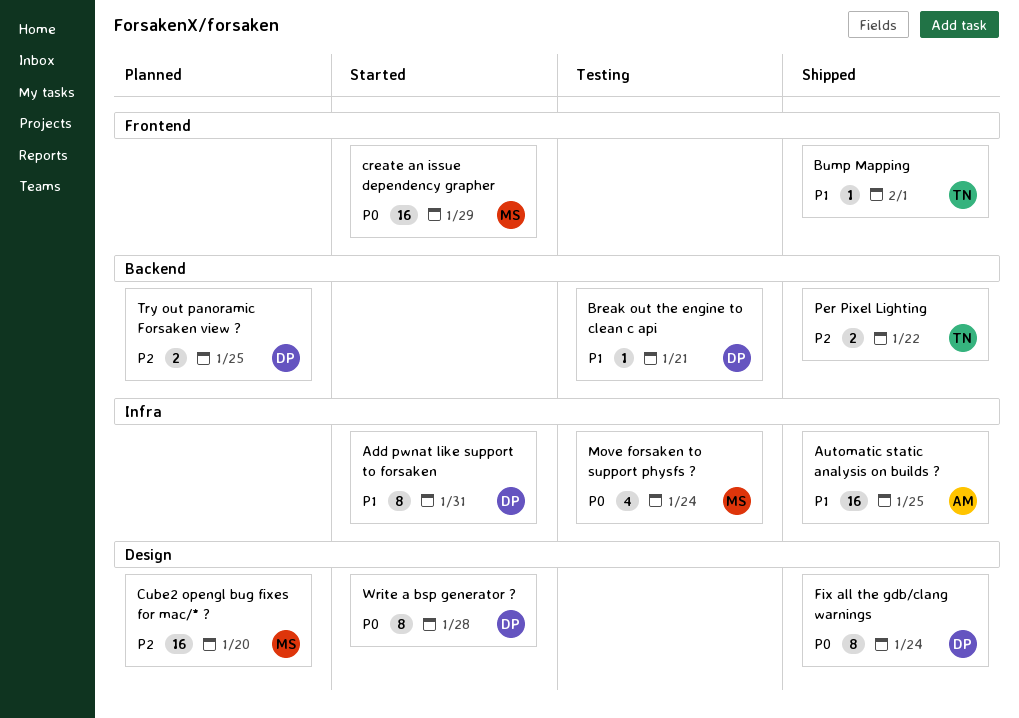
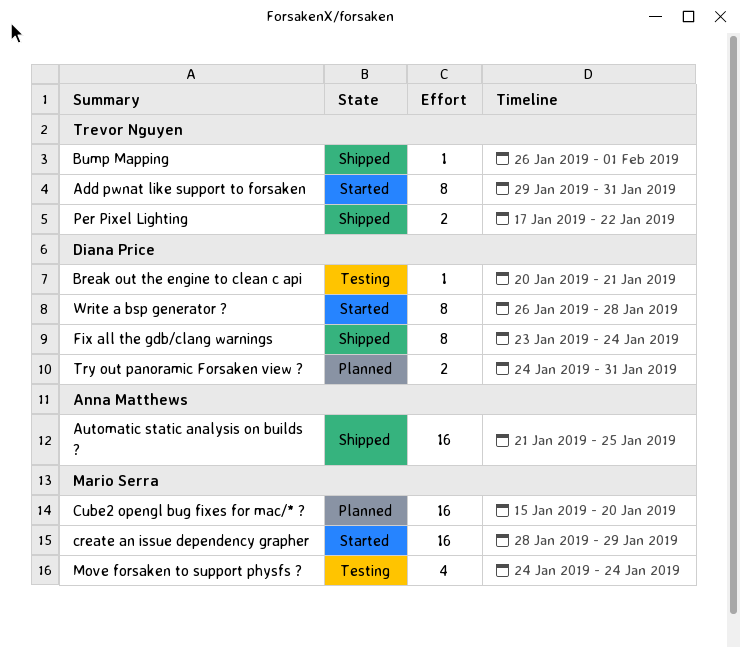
Add pwnat like support to forsaken, owner: Diana Price -> Trevor Nguyen
Try out panoramic Forsaken view ?, due: Jan 25 -> Jan 31

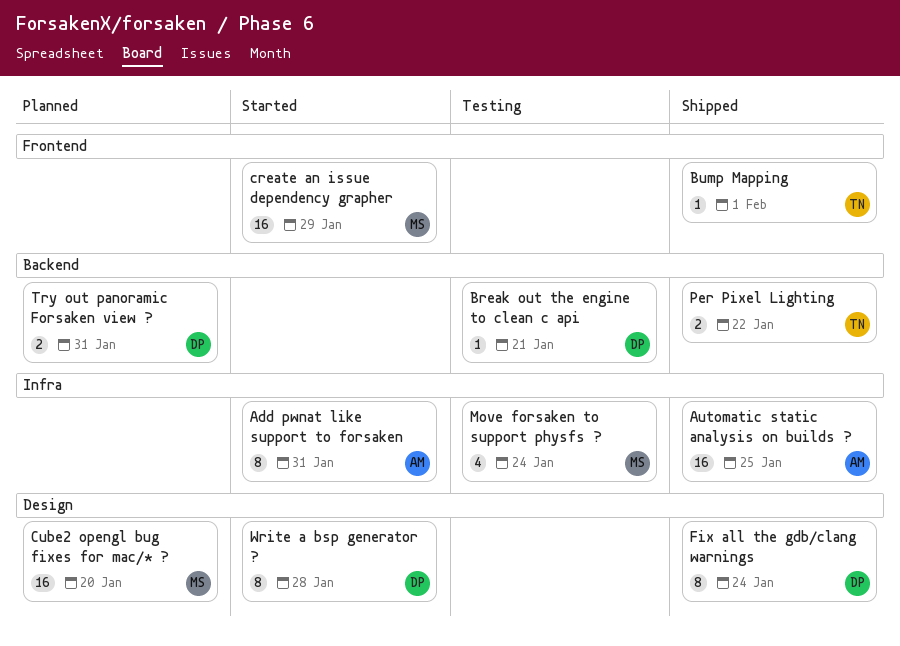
Add pwnat like support to forsaken, owner: Trevor Nguyen -> Anna Matthews

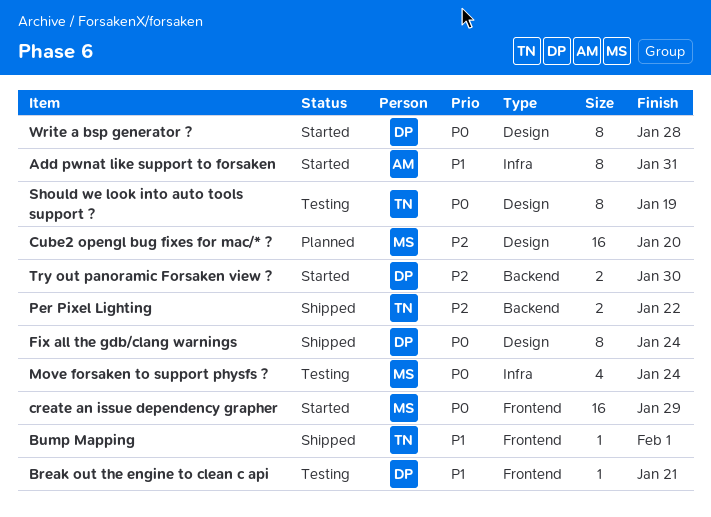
Automatic static analysis on builds ?: present -> none
Break out the engine to clean c api, label: Backend -> Frontend
Should we look into auto tools support ?: none -> present
Try out panoramic Forsaken view ?, status: Planned -> Started
Try out panoramic Forsaken view ?, due: Jan 31 -> Jan 30

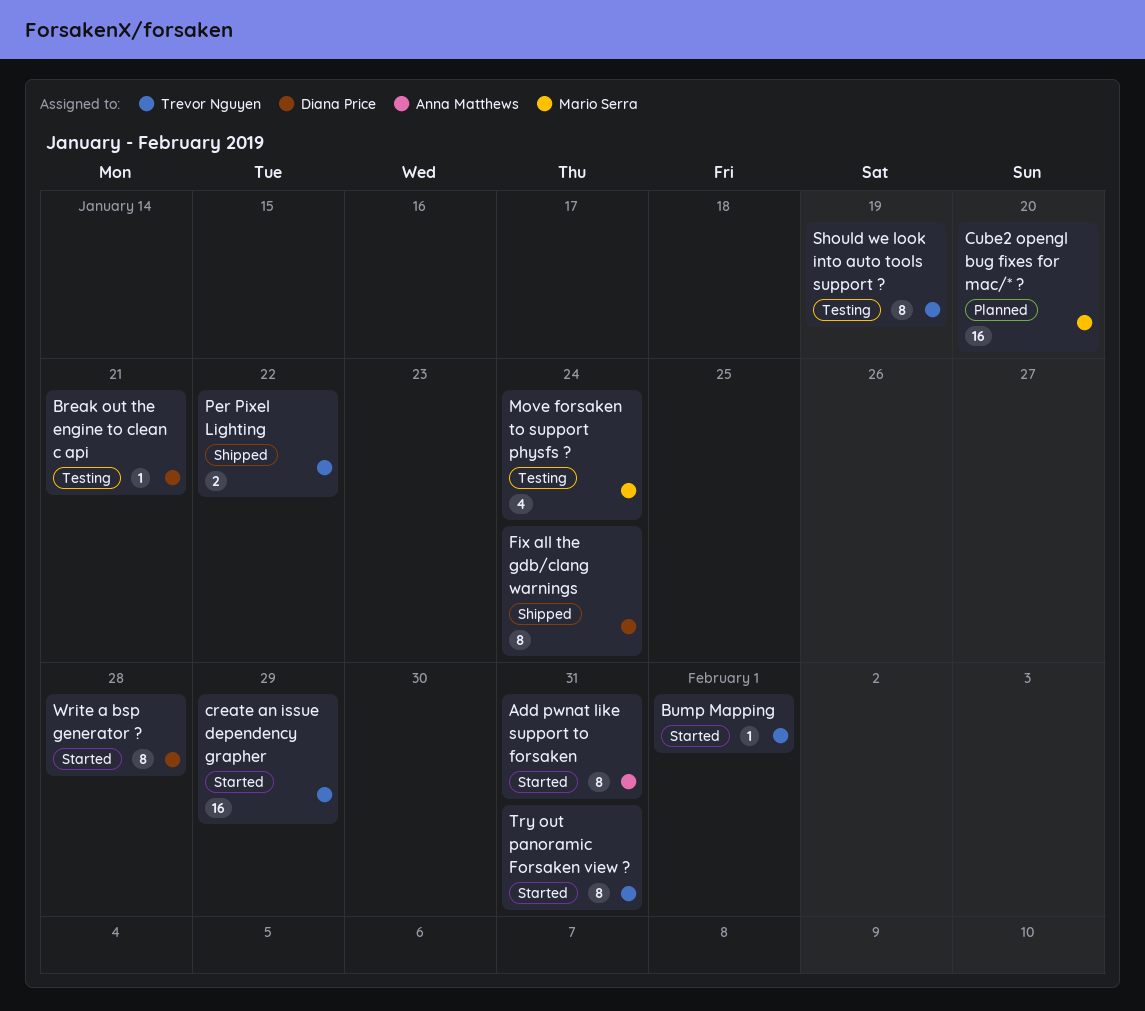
Bump Mapping, status: Shipped -> Started
create an issue dependency grapher, owner: Mario Serra -> Trevor Nguyen
Try out panoramic Forsaken view ?, owner: Diana Price -> Trevor Nguyen
Try out panoramic Forsaken view ?, estimate: 2 -> 8
Try out panoramic Forsaken view ?, due: Jan 30 -> Jan 31

